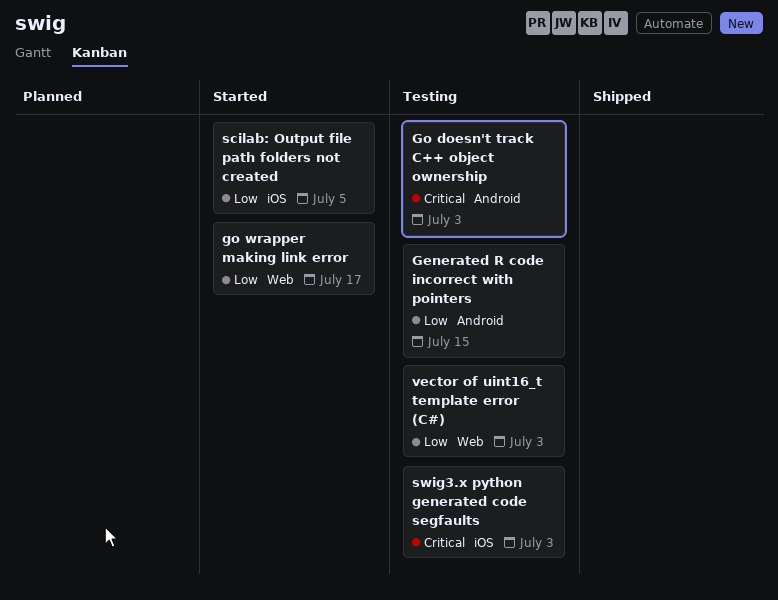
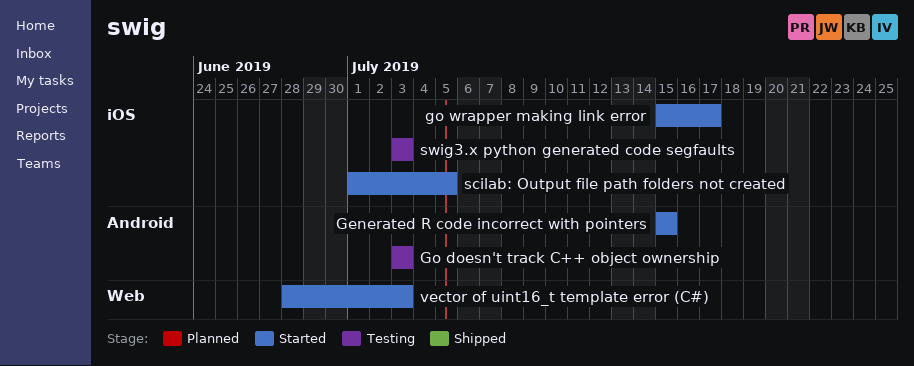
Generated R code incorrect with pointers, status: Testing -> Started
go wrapper making link error, label: Web -> iOS
vector of uint16_t template error (C#), status: Testing -> Started

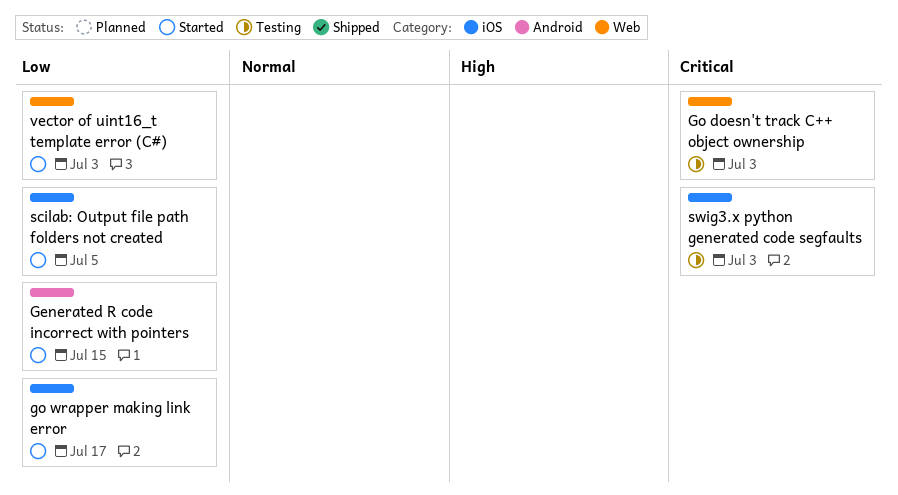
Go doesn't track C++ object ownership, label: Android -> Web

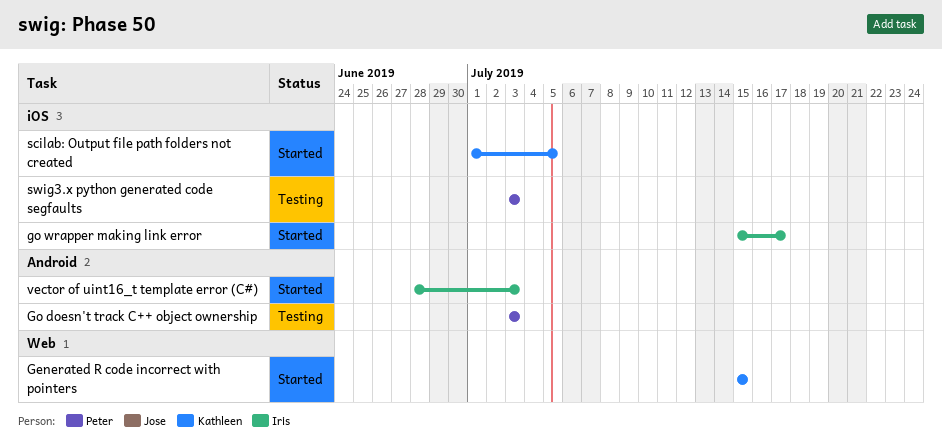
Generated R code incorrect with pointers, label: Android -> Web
Go doesn't track C++ object ownership, label: Web -> Android
vector of uint16_t template error (C#), label: Web -> Android

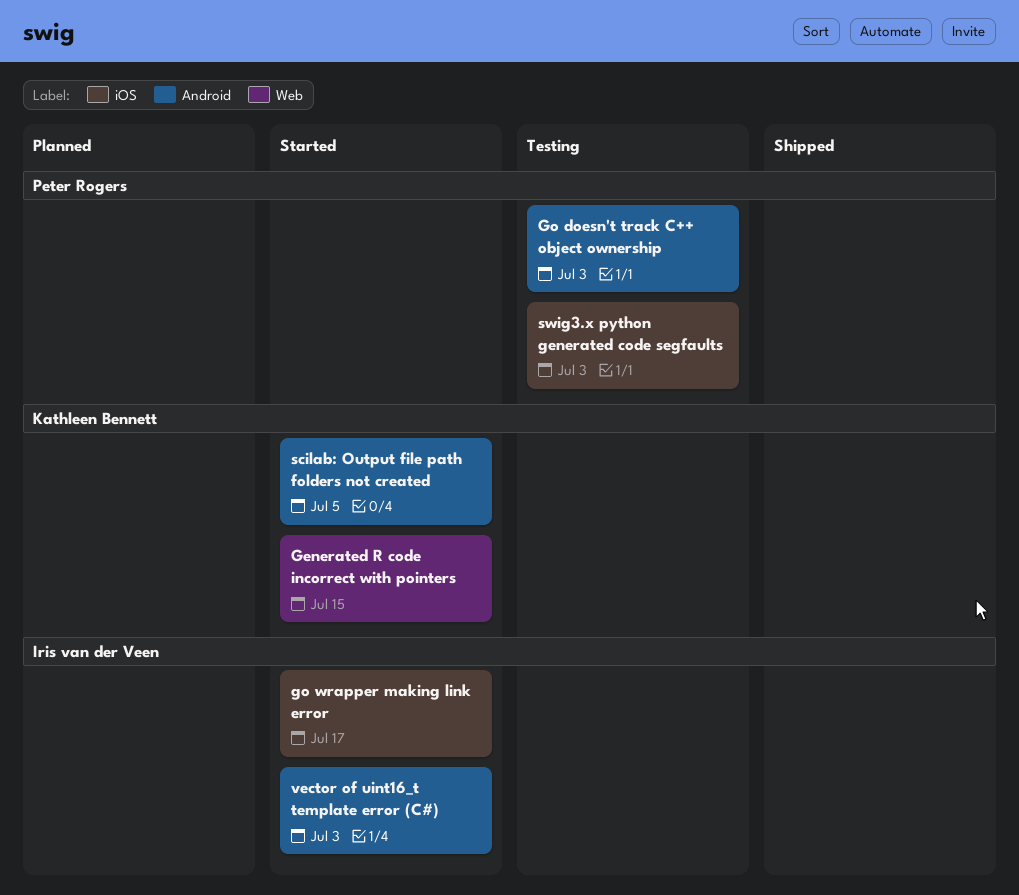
scilab: Output file path folders not created, label: iOS -> Android

